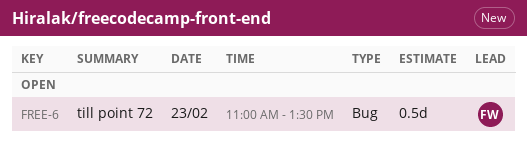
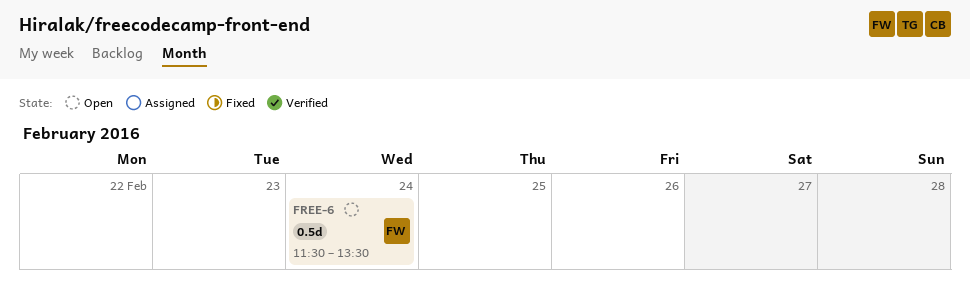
FREE-6, day: Feb 23 -> Feb 24
FREE-6, begins: 11:00 -> 11:30

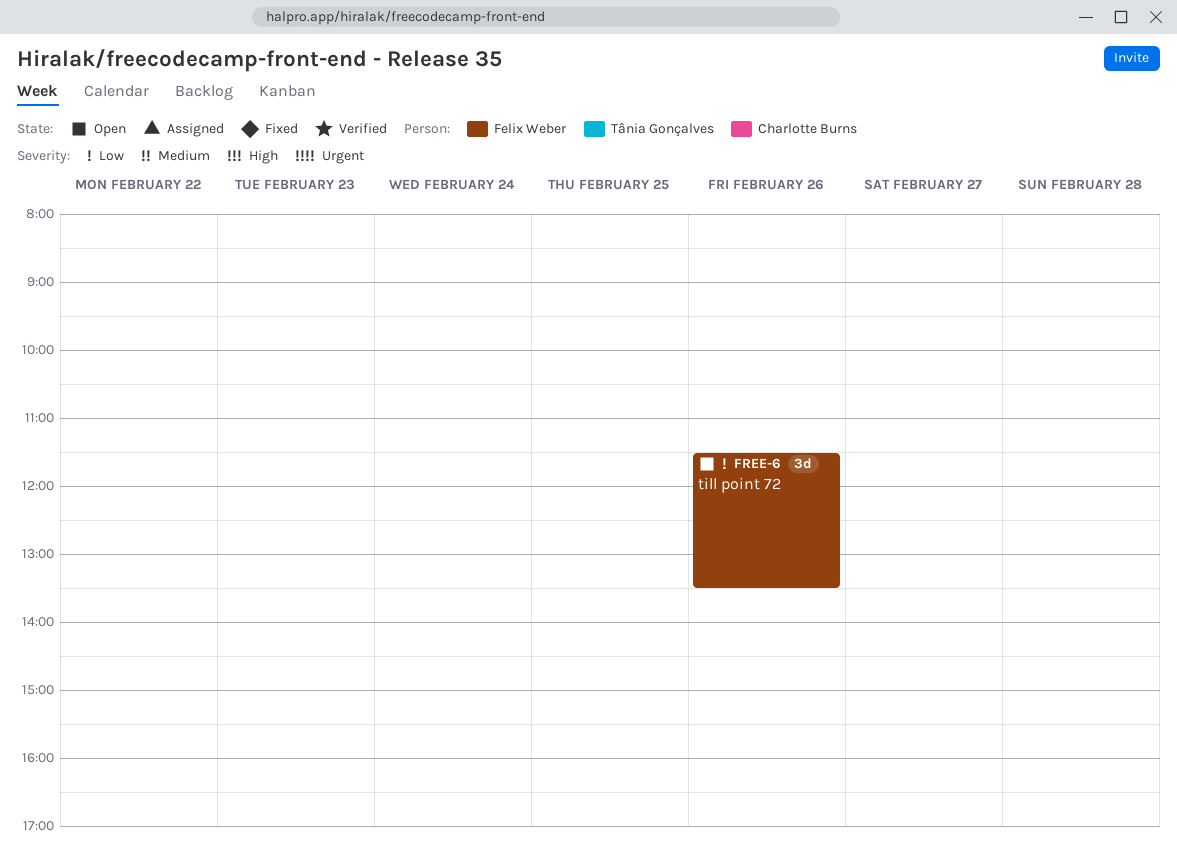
FREE-6, estimate: 0.5d -> 3d
FREE-6, day: Feb 24 -> Feb 26

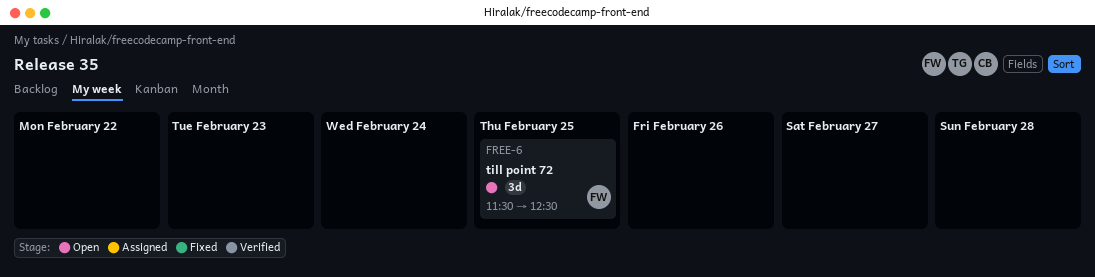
FREE-6, day: Feb 26 -> Feb 25
FREE-6, ends: 13:30 -> 12:30

